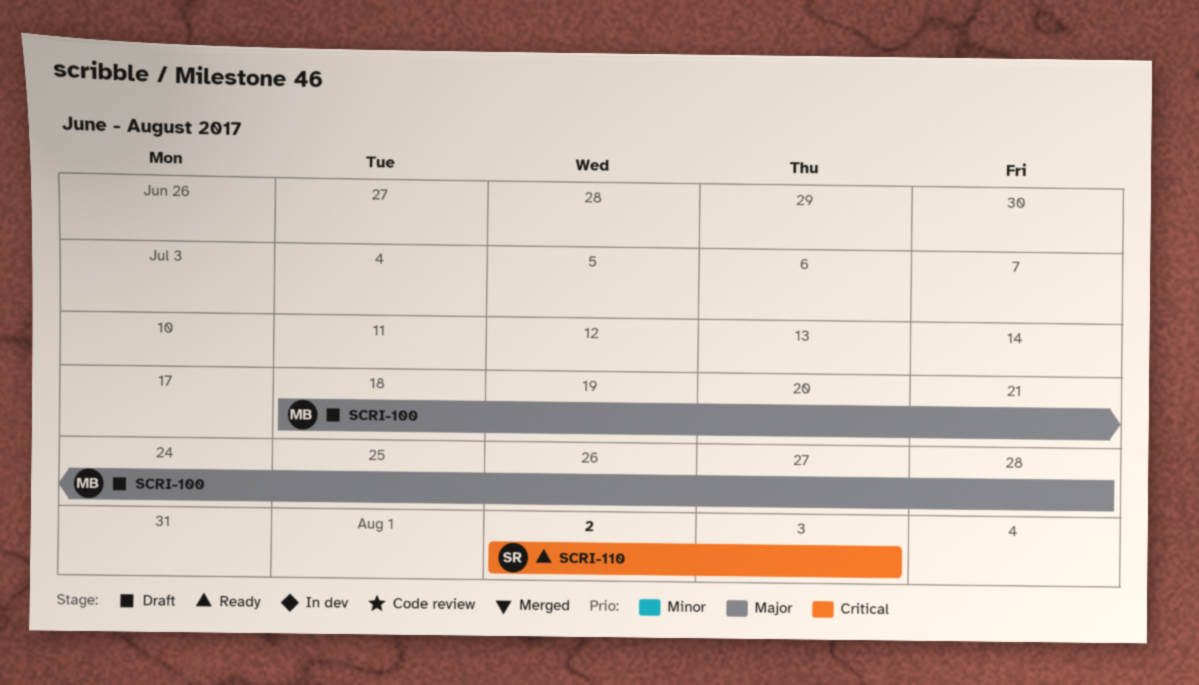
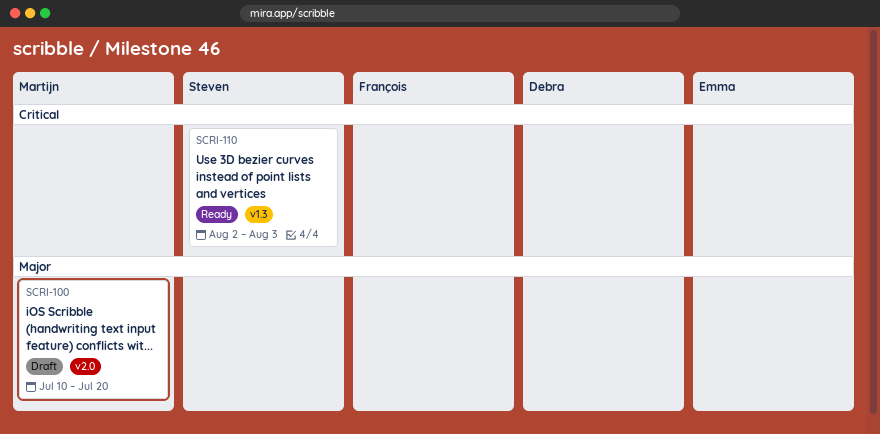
SCRI-100, start: Jul 18 -> Jul 10
SCRI-100, due: Jul 28 -> Jul 20

